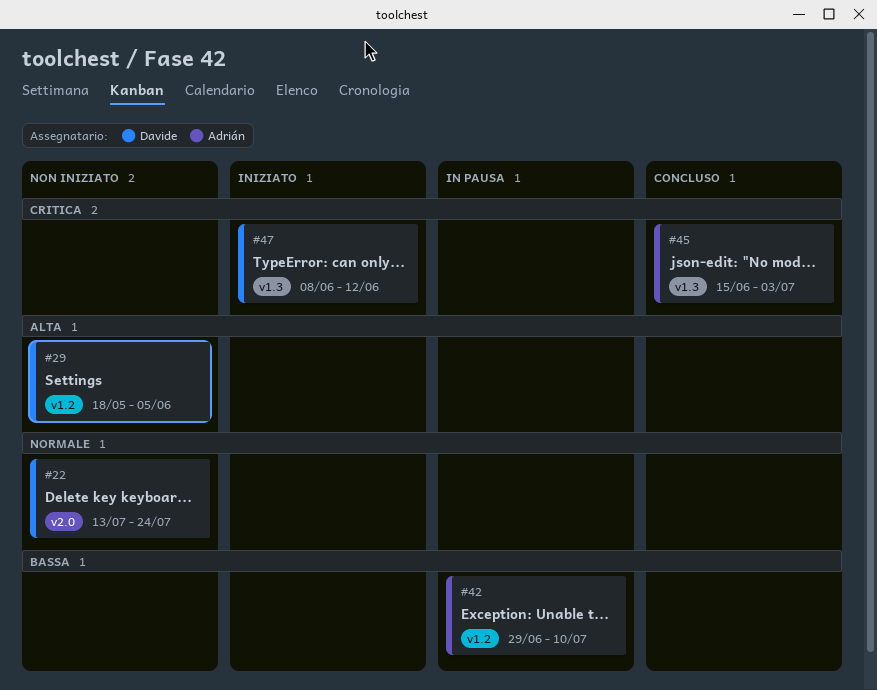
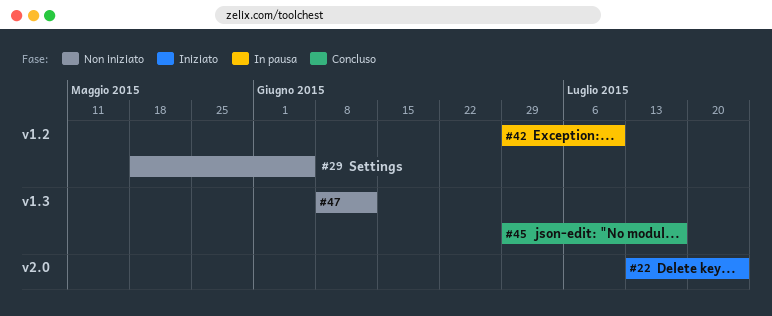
#22, status: Non iniziato -> Iniziato
#45, start: Jun 15 -> Jun 29
#45, due: Jul 3 -> Jul 17
#47, status: Iniziato -> Non iniziato

